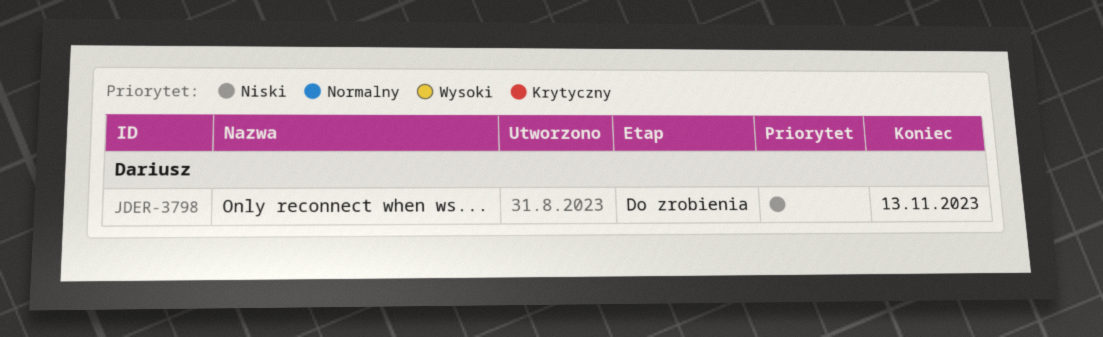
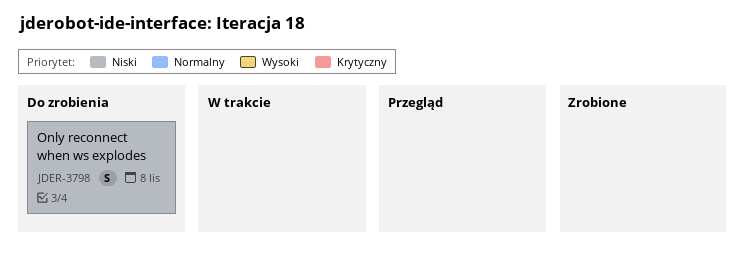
JDER-3798, due: Nov 13 -> Nov 8

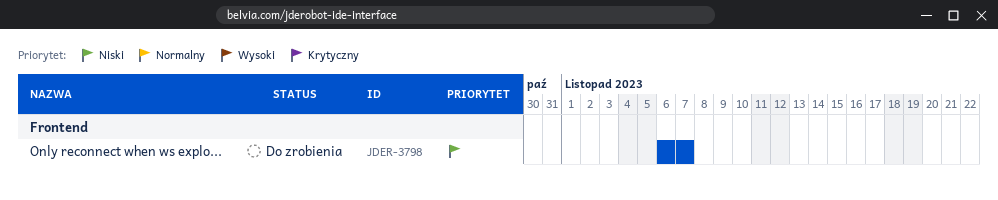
JDER-3798, due: Nov 8 -> Nov 7

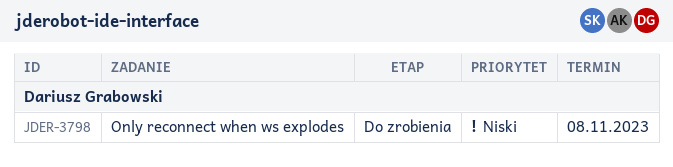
JDER-3798, due: Nov 7 -> Nov 8

